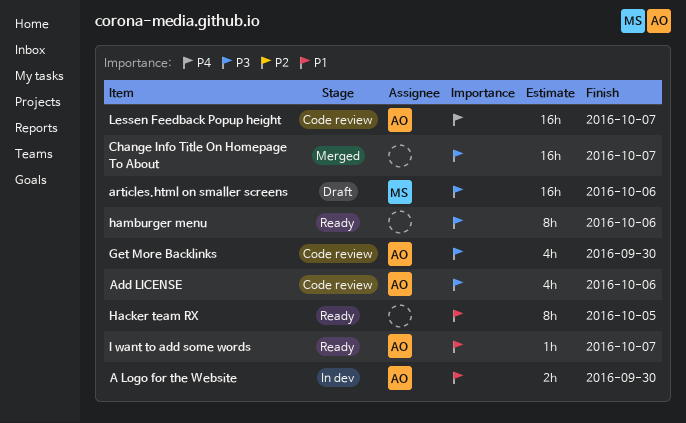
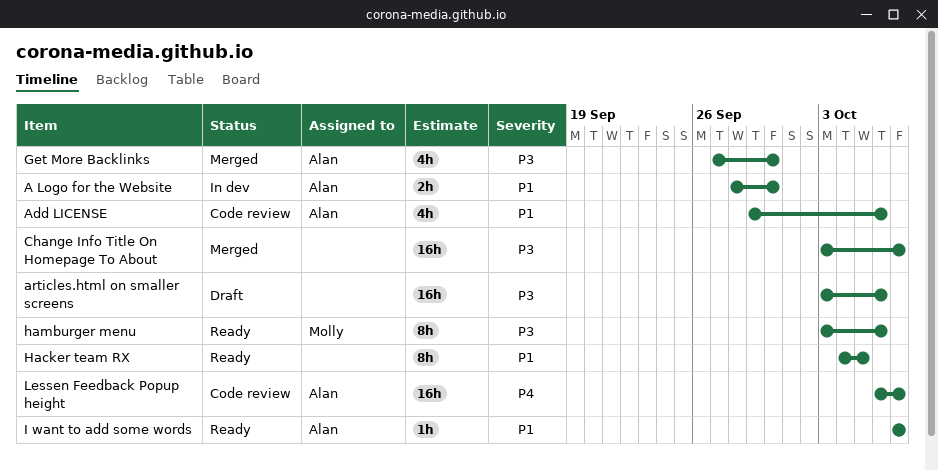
Add LICENSE, priority: P3 -> P1
articles.html on smaller screens, owner: Molly -> none
Get More Backlinks, status: Code review -> Merged
hamburger menu, owner: none -> Molly

